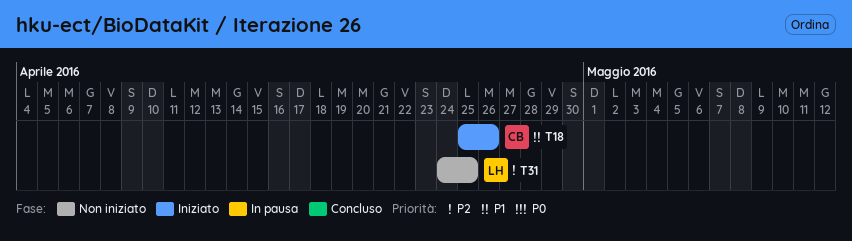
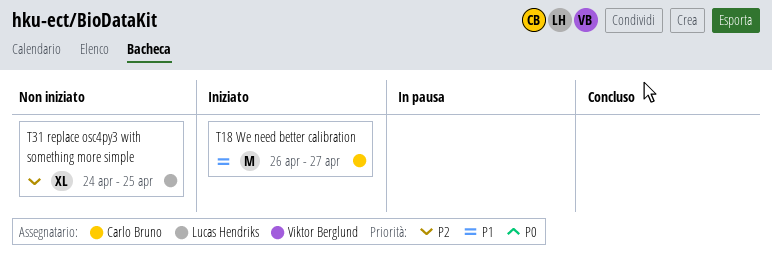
T18, start: Apr 25 -> Apr 26
T18, due: Apr 26 -> Apr 27

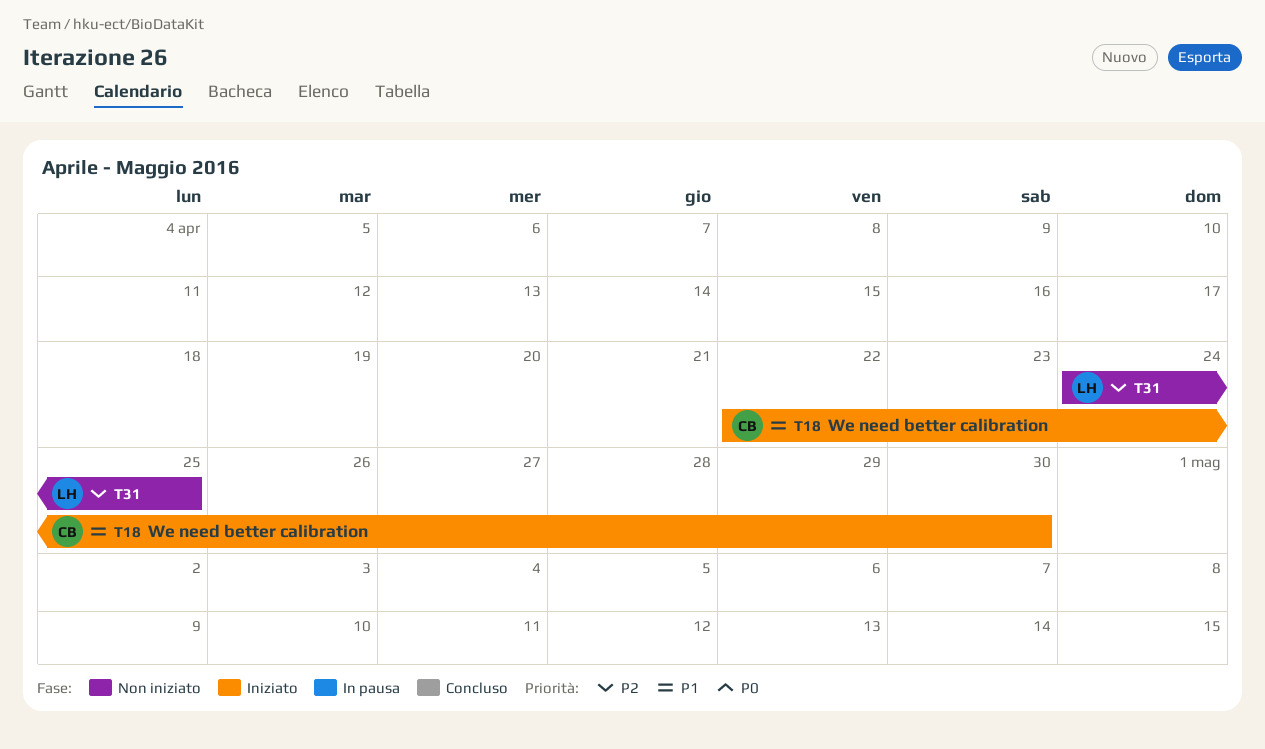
T18, start: Apr 26 -> Apr 22
T18, due: Apr 27 -> Apr 30

